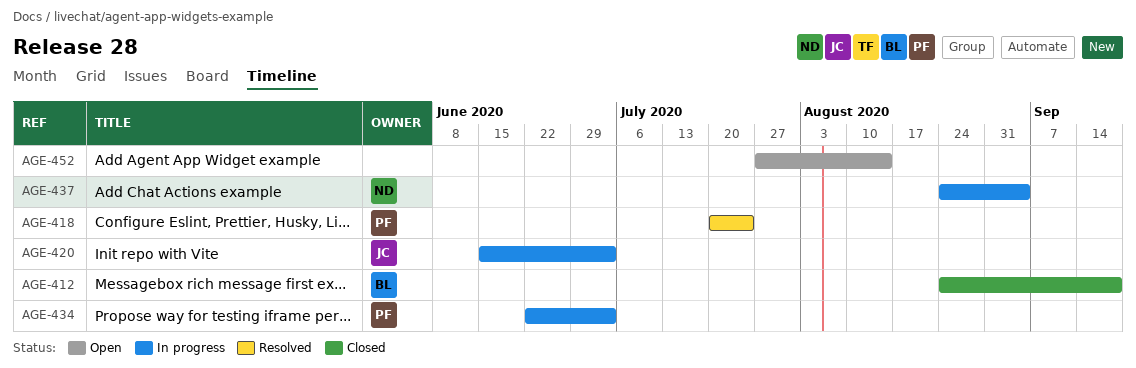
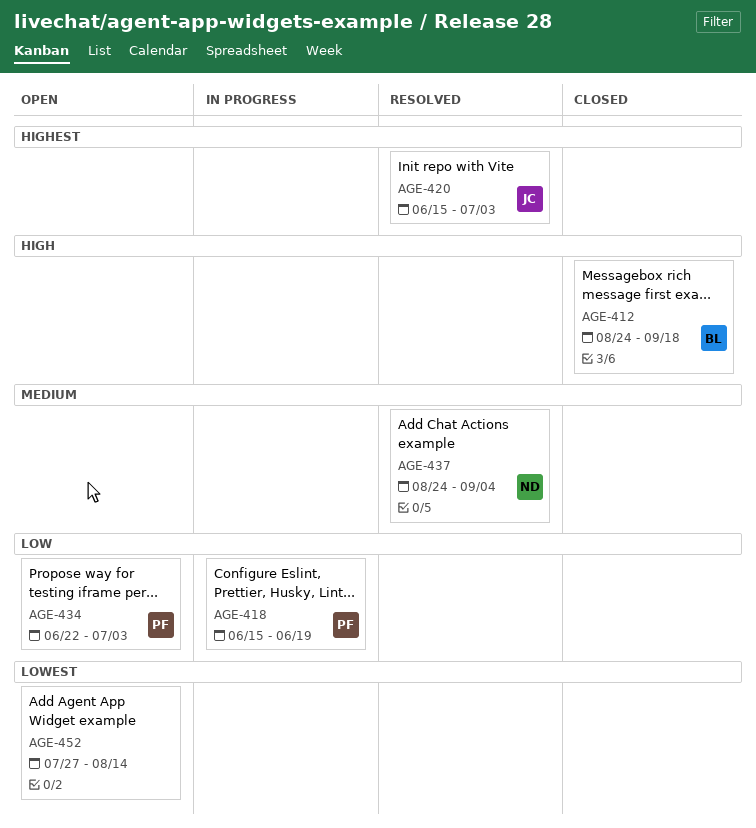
AGE-418, status: Resolved -> In progress
AGE-418, start: Jul 20 -> Jun 15
AGE-418, due: Jul 24 -> Jun 19
AGE-420, status: In progress -> Resolved
AGE-434, status: In progress -> Open
AGE-437, status: In progress -> Resolved

